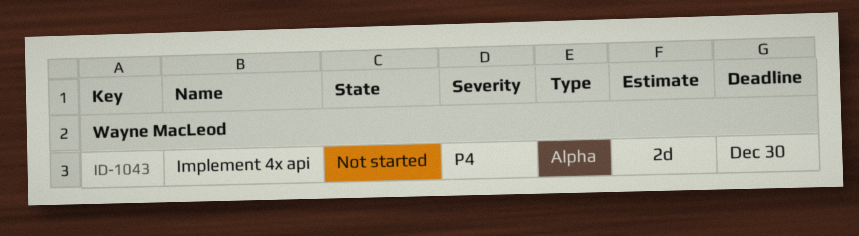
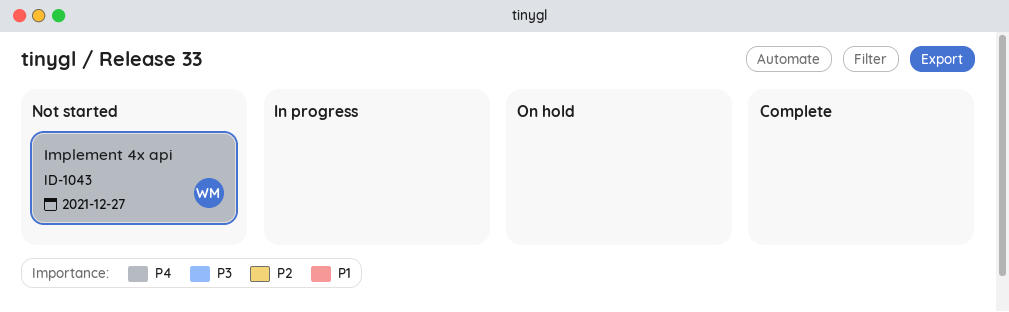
ID-1043, due: Dec 30 -> Dec 27

